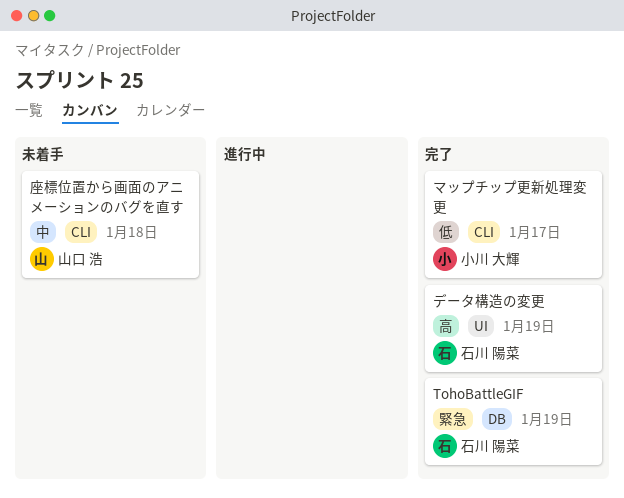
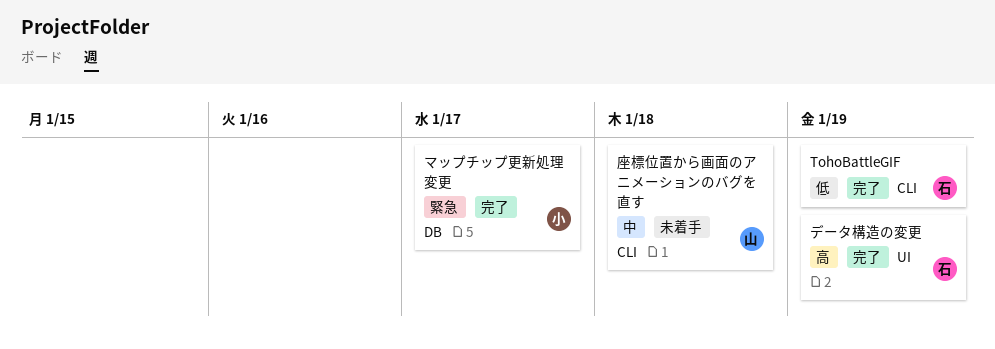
TohoBattleGIF, priority: 緊急 -> 低
TohoBattleGIF, label: DB -> CLI
マップチップ更新処理変更, priority: 低 -> 緊急
マップチップ更新処理変更, label: CLI -> DB

